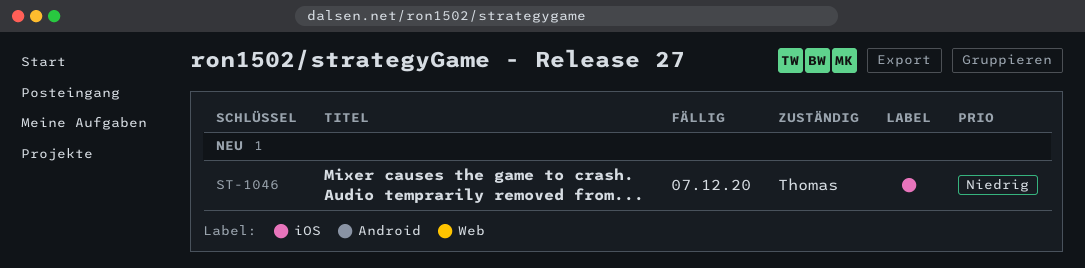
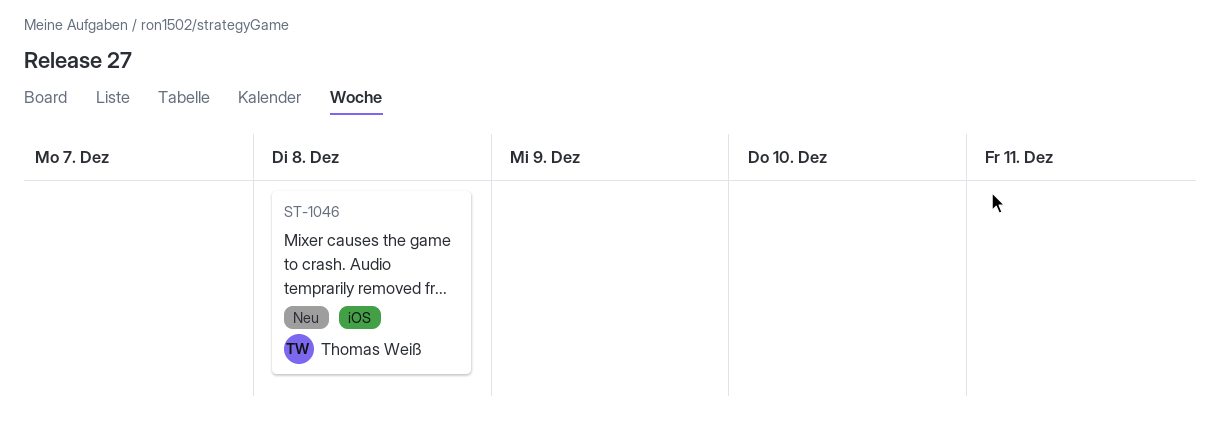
ST-1046, due: Dec 7 -> Dec 8

